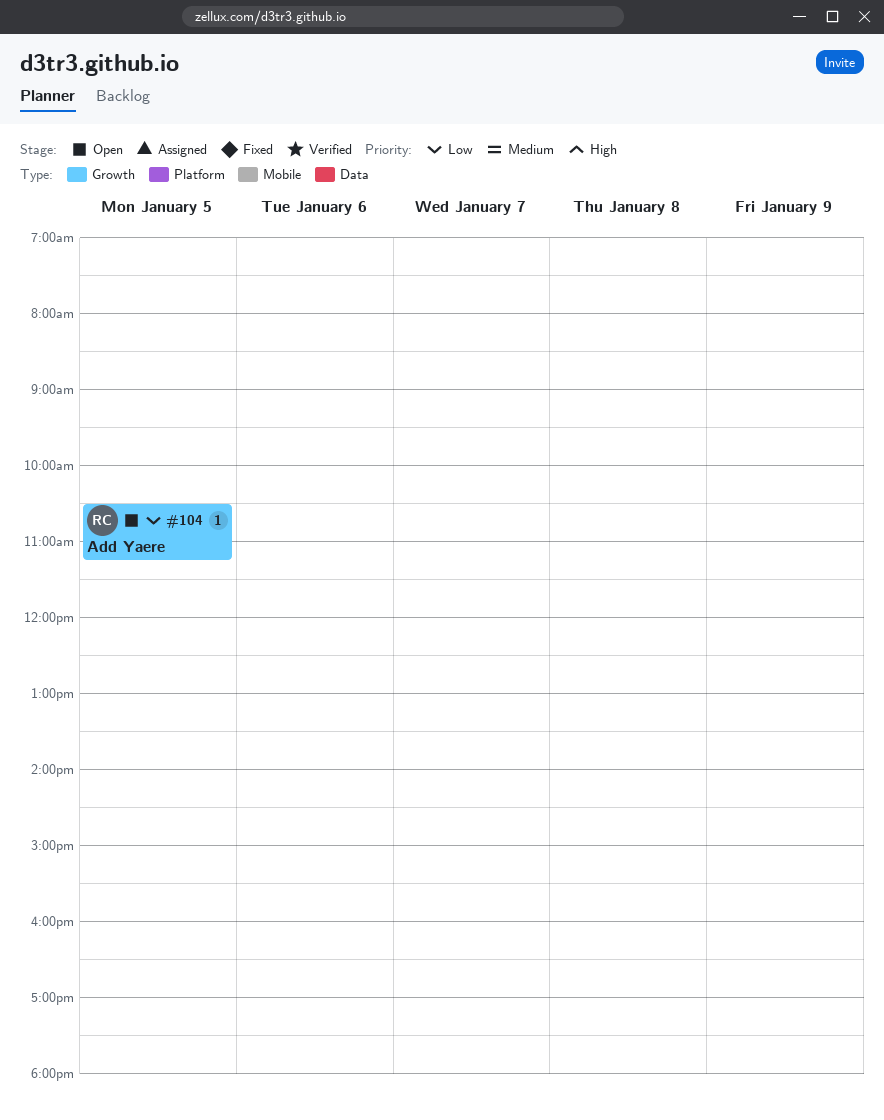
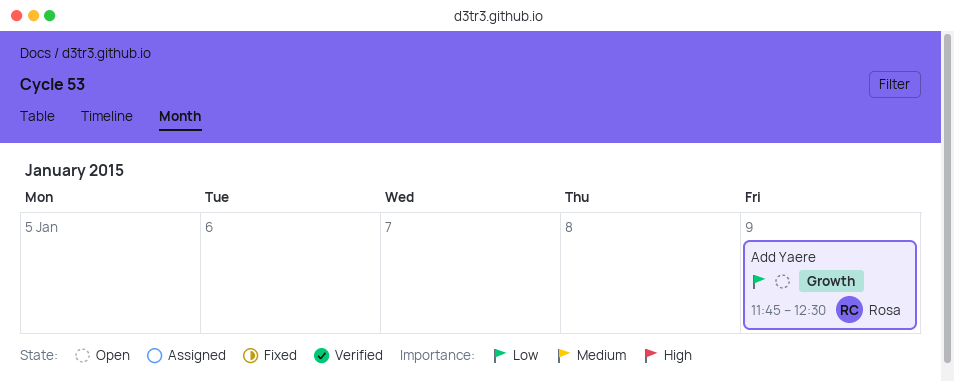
Add Yaere, day: Jan 5 -> Jan 9
Add Yaere, begins: 10:30 -> 11:45
Add Yaere, ends: 11:15 -> 12:30

